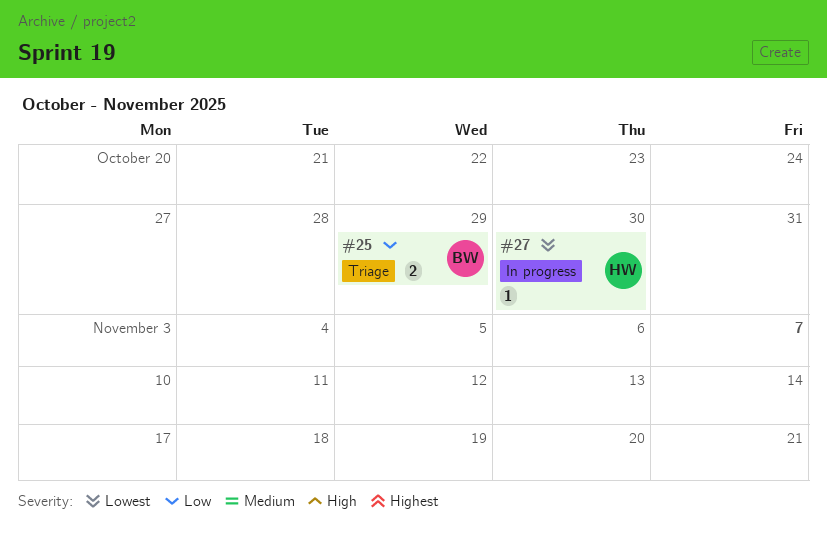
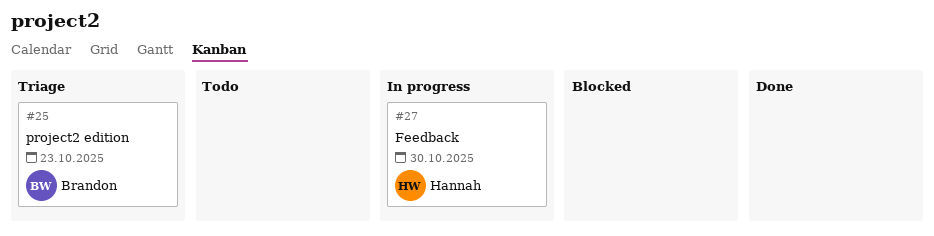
#25, due: Oct 29 -> Oct 23

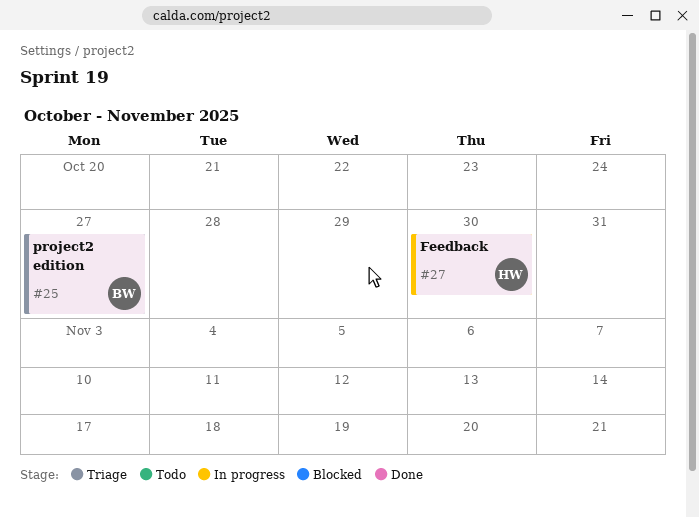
#25, due: Oct 23 -> Oct 27

